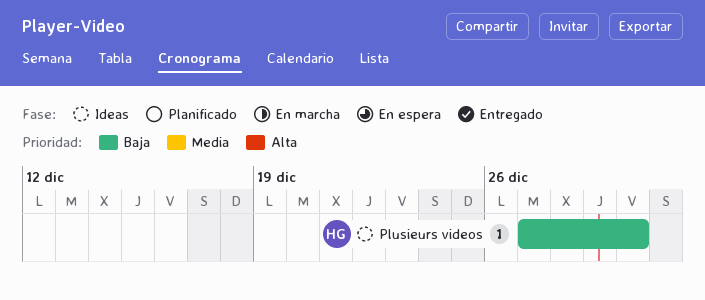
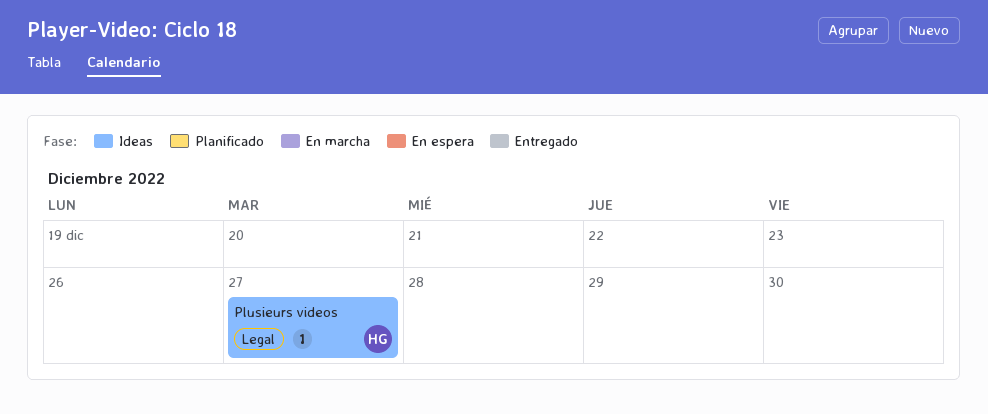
Plusieurs videos, due: Dec 30 -> Dec 27

